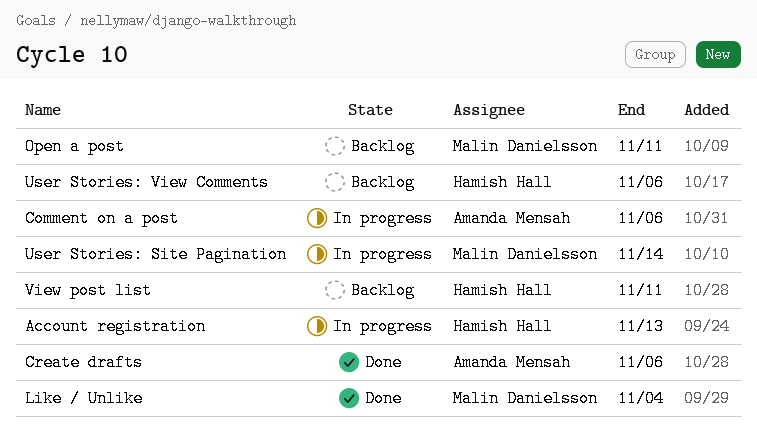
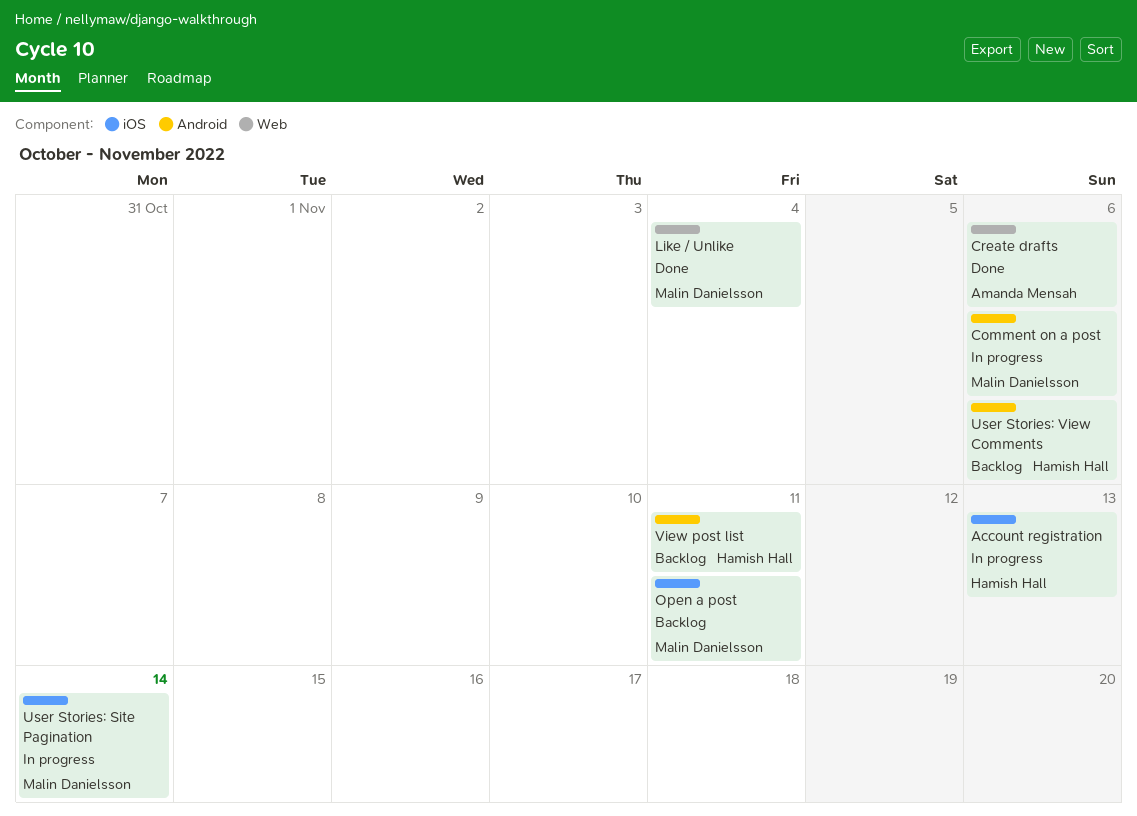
Comment on a post, owner: Amanda Mensah -> Malin Danielsson

